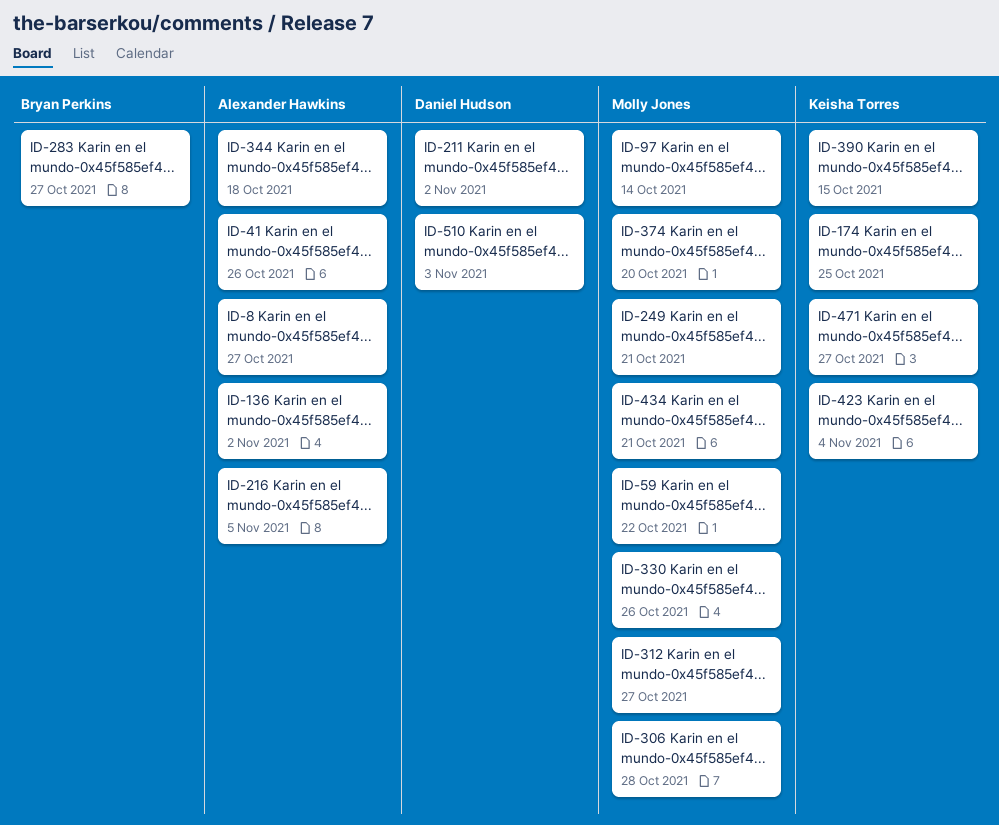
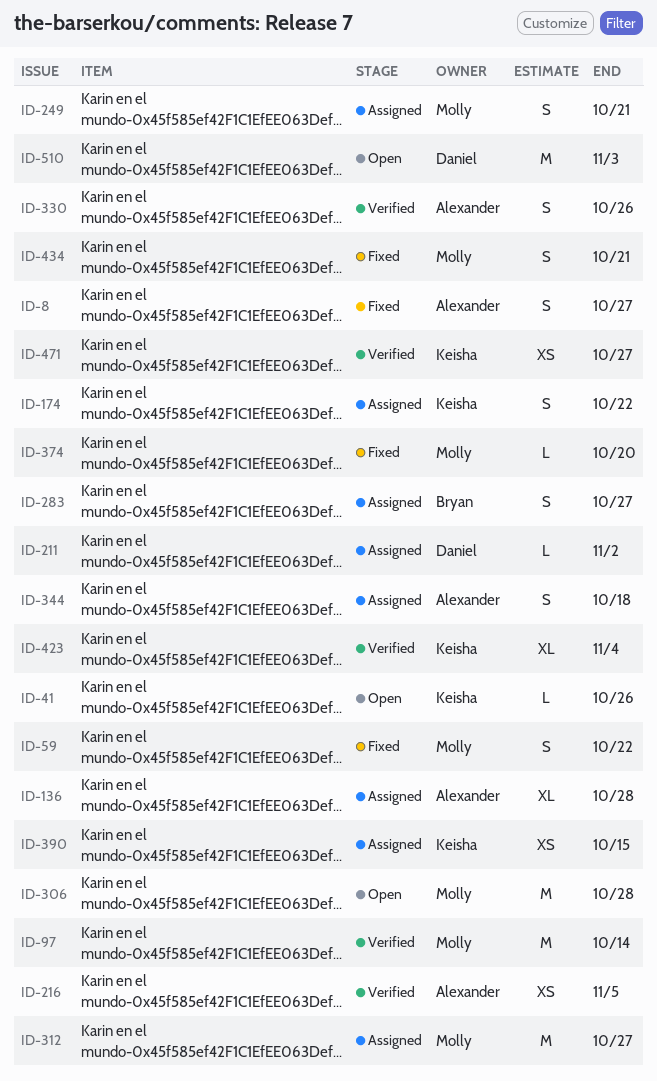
ID-41, owner: Alexander Hawkins -> Keisha Torres
ID-136, due: Nov 2 -> Oct 28
ID-174, due: Oct 25 -> Oct 22
ID-330, owner: Molly Jones -> Alexander Hawkins

